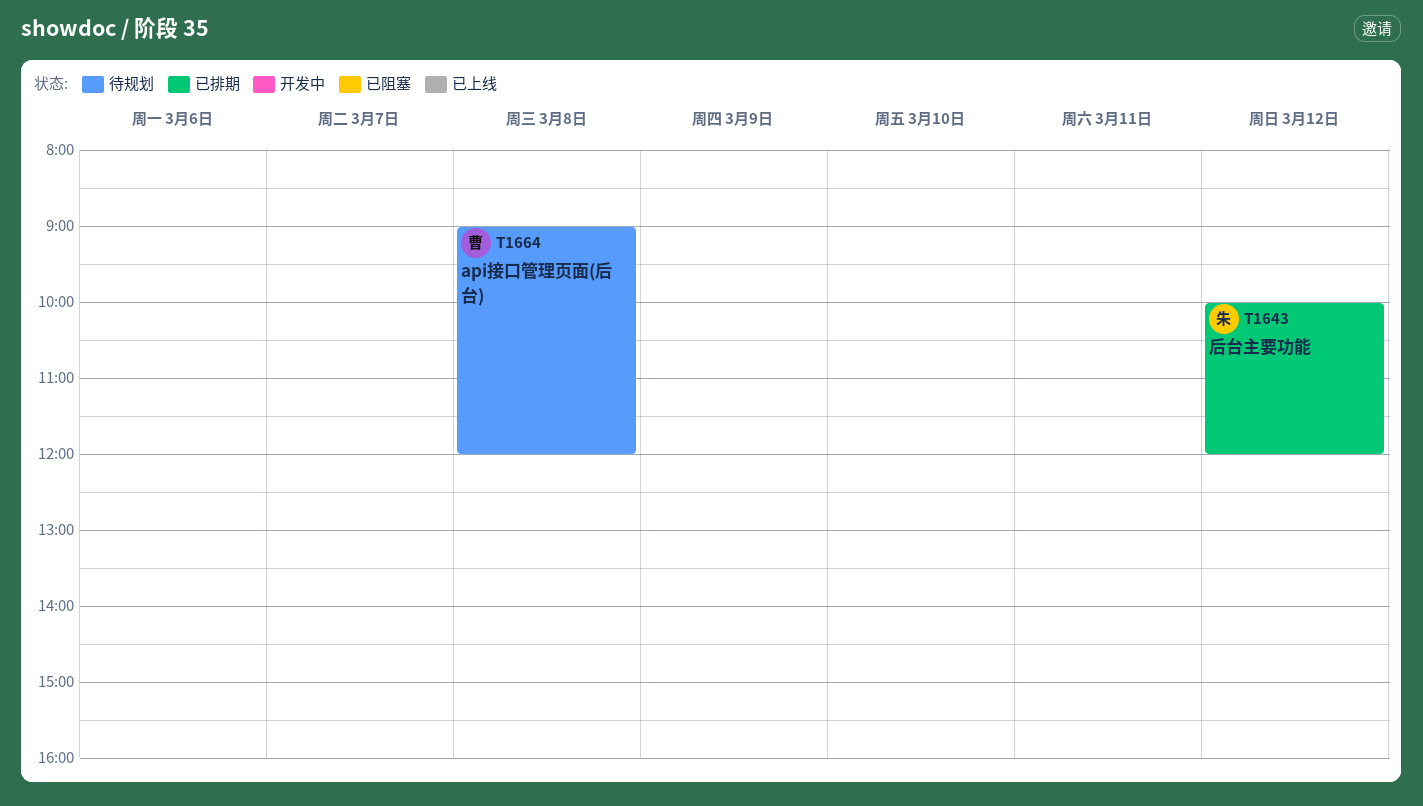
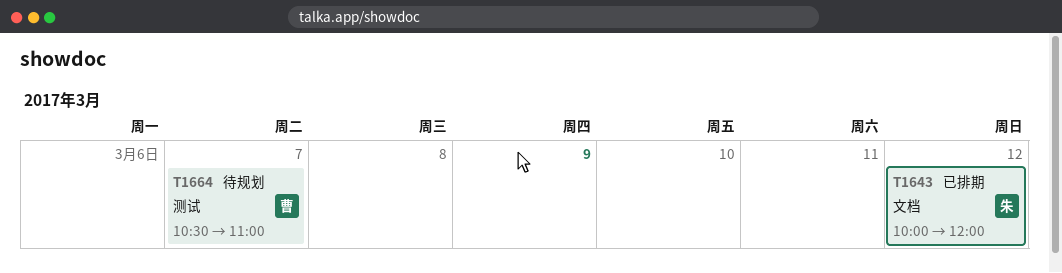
T1664, day: Mar 8 -> Mar 7
T1664, begins: 09:00 -> 10:30
T1664, ends: 12:00 -> 11:00

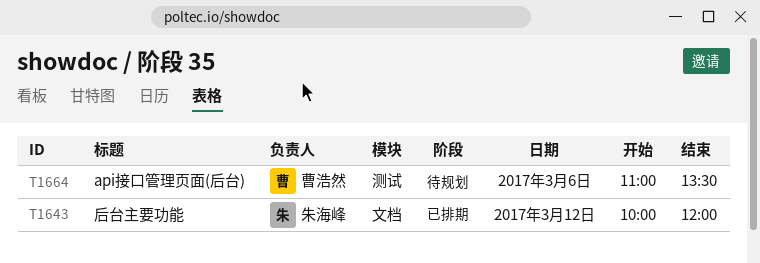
T1664, day: Mar 7 -> Mar 6
T1664, begins: 10:30 -> 11:00
T1664, ends: 11:00 -> 13:30

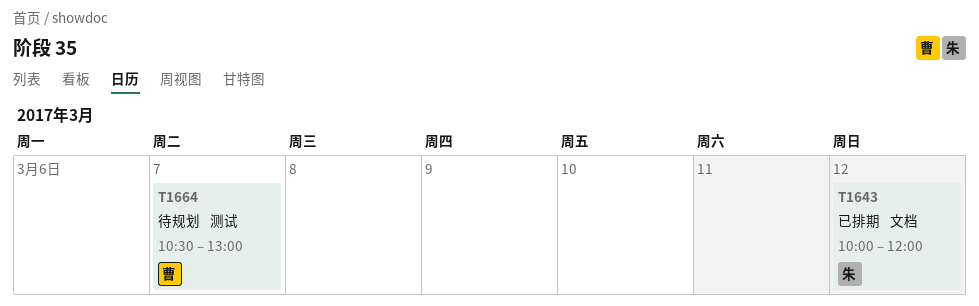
T1664, day: Mar 6 -> Mar 7
T1664, begins: 11:00 -> 10:30
T1664, ends: 13:30 -> 13:00

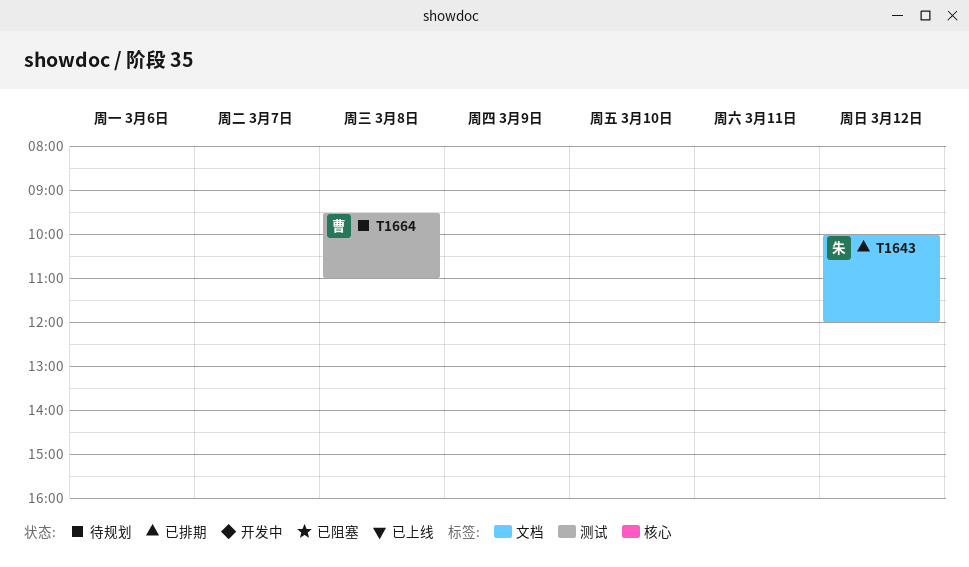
T1664, day: Mar 7 -> Mar 8
T1664, begins: 10:30 -> 09:30
T1664, ends: 13:00 -> 11:00

